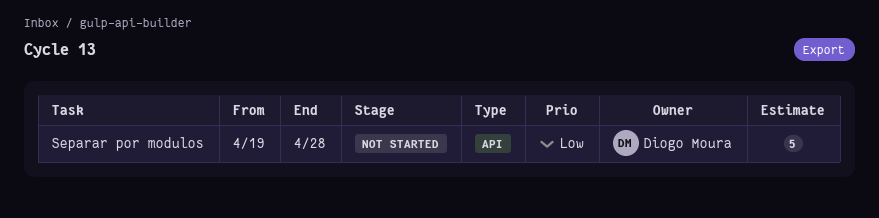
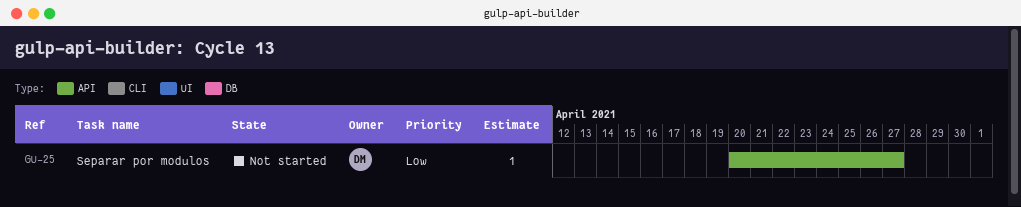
Separar por modulos, estimate: 5 -> 1
Separar por modulos, start: Apr 19 -> Apr 20
Separar por modulos, due: Apr 28 -> Apr 27

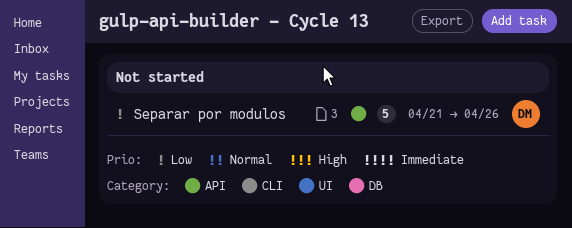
Separar por modulos, estimate: 1 -> 5
Separar por modulos, start: Apr 20 -> Apr 21
Separar por modulos, due: Apr 27 -> Apr 26

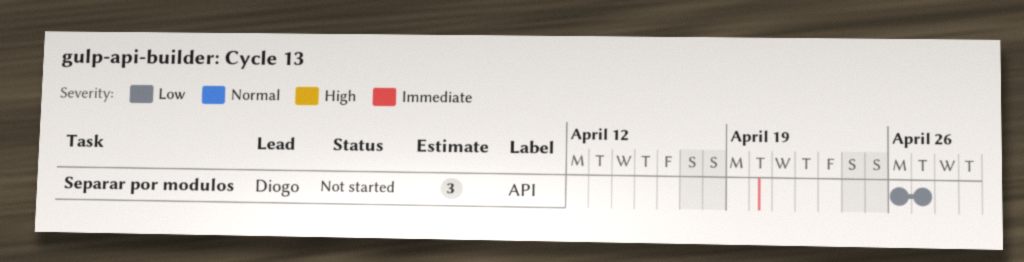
Separar por modulos, estimate: 5 -> 3
Separar por modulos, start: Apr 21 -> Apr 26
Separar por modulos, due: Apr 26 -> Apr 27

